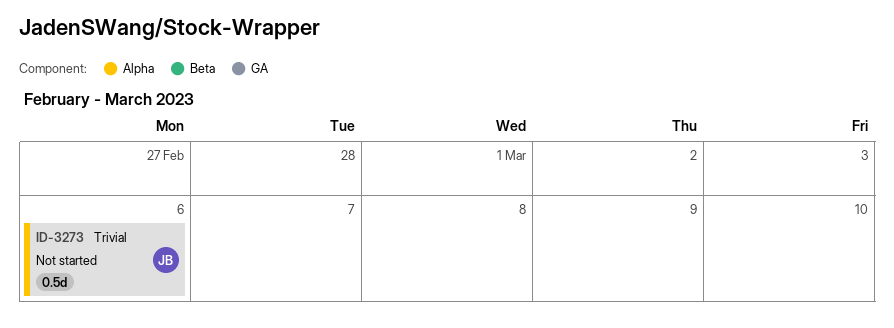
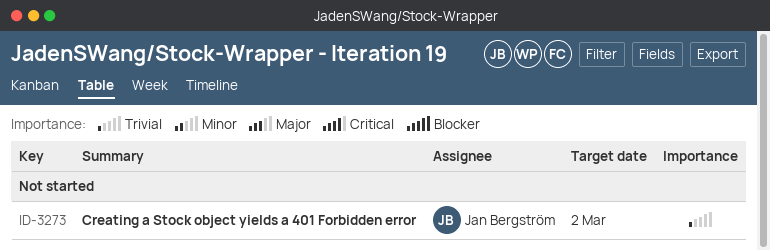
ID-3273, due: Mar 6 -> Mar 2

